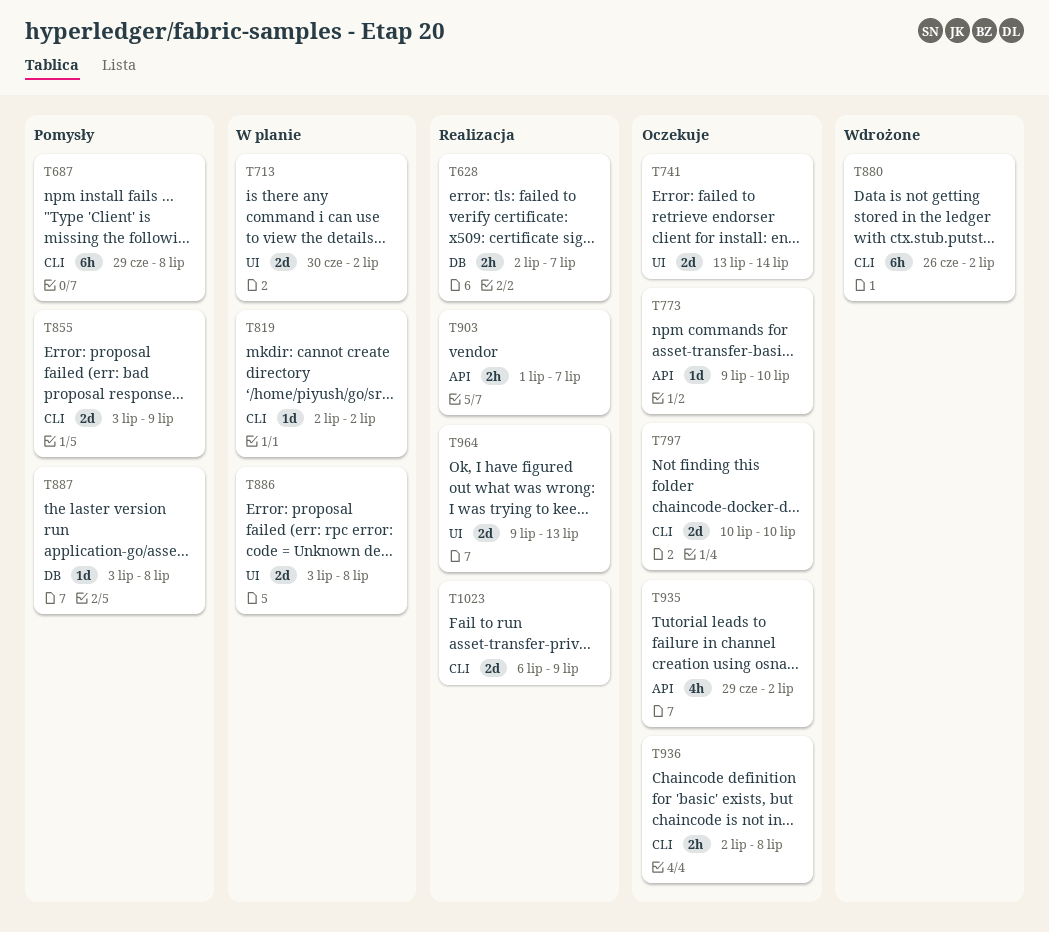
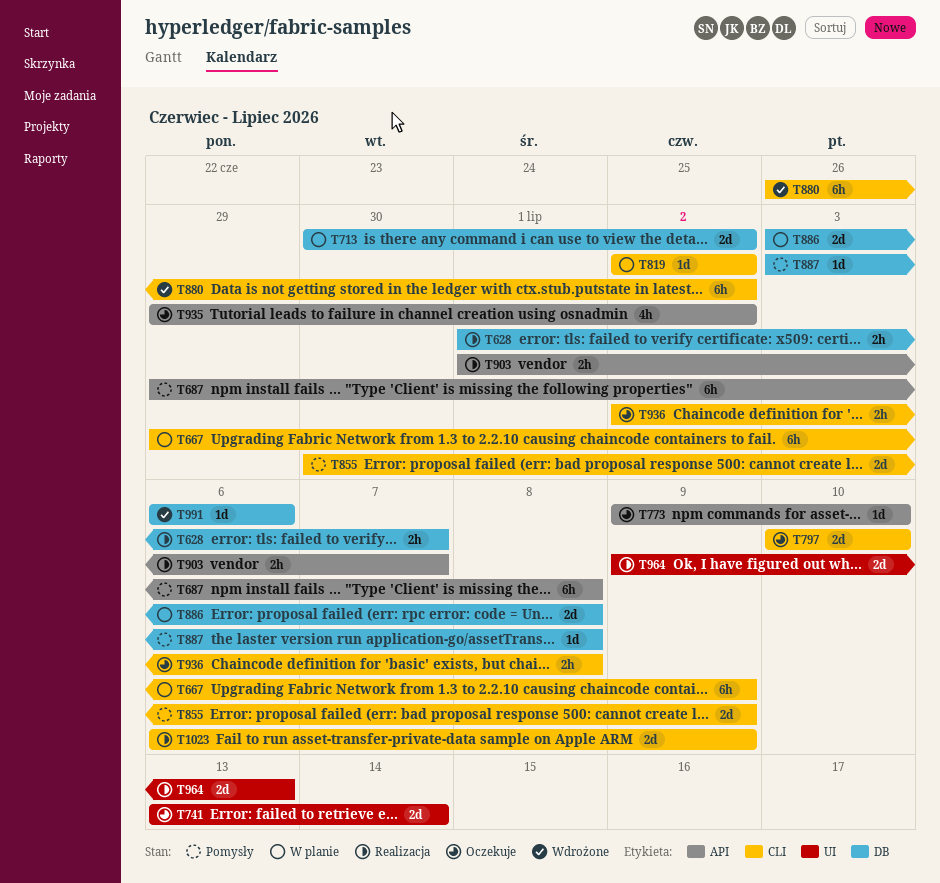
T628, start: Jul 2 -> Jul 1
T667: none -> present
T687, label: CLI -> API
T713, label: UI -> DB
T855, start: Jul 3 -> Jun 30
T886, label: UI -> DB
T991: none -> present

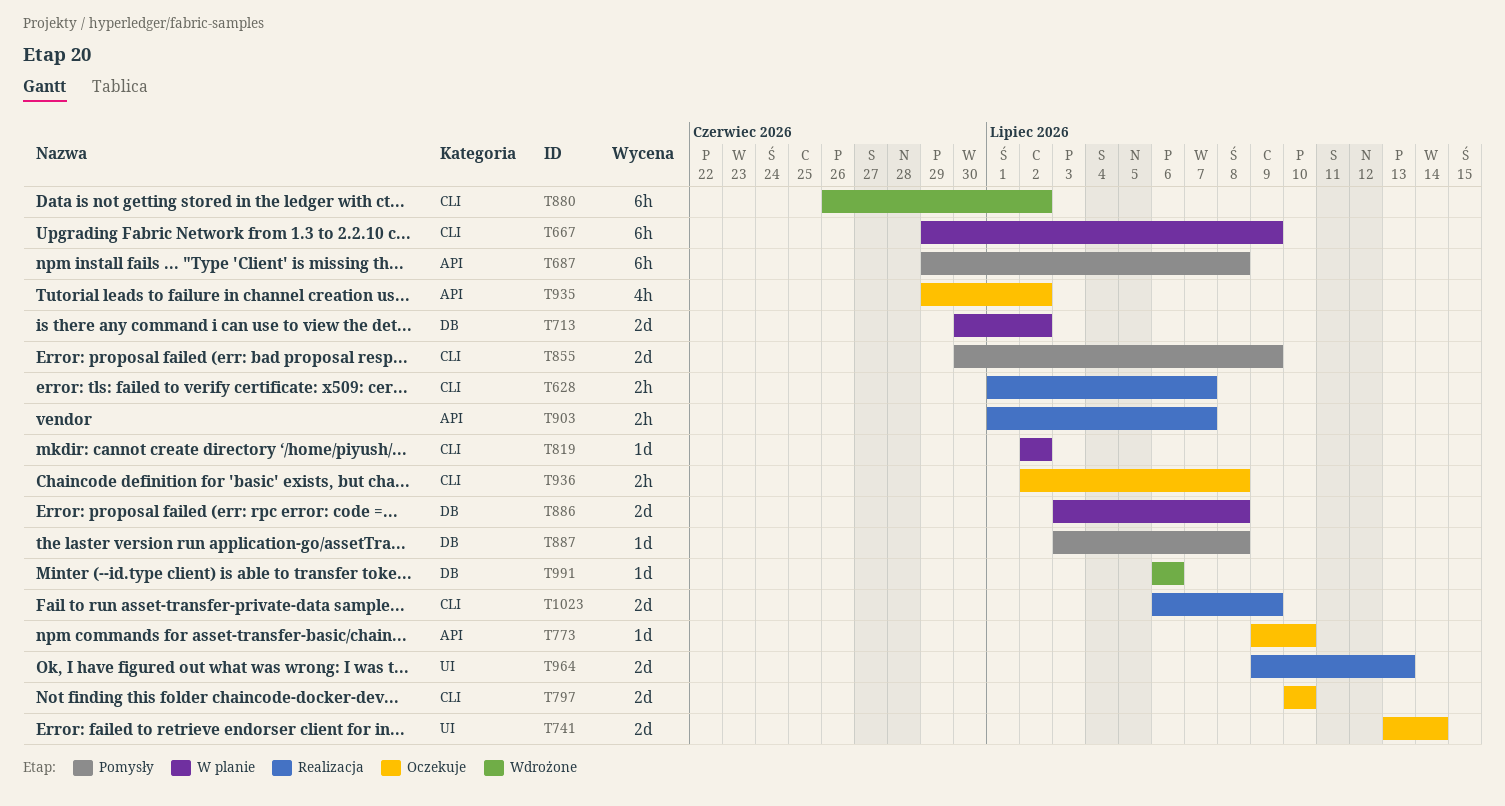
T628, label: DB -> CLI

